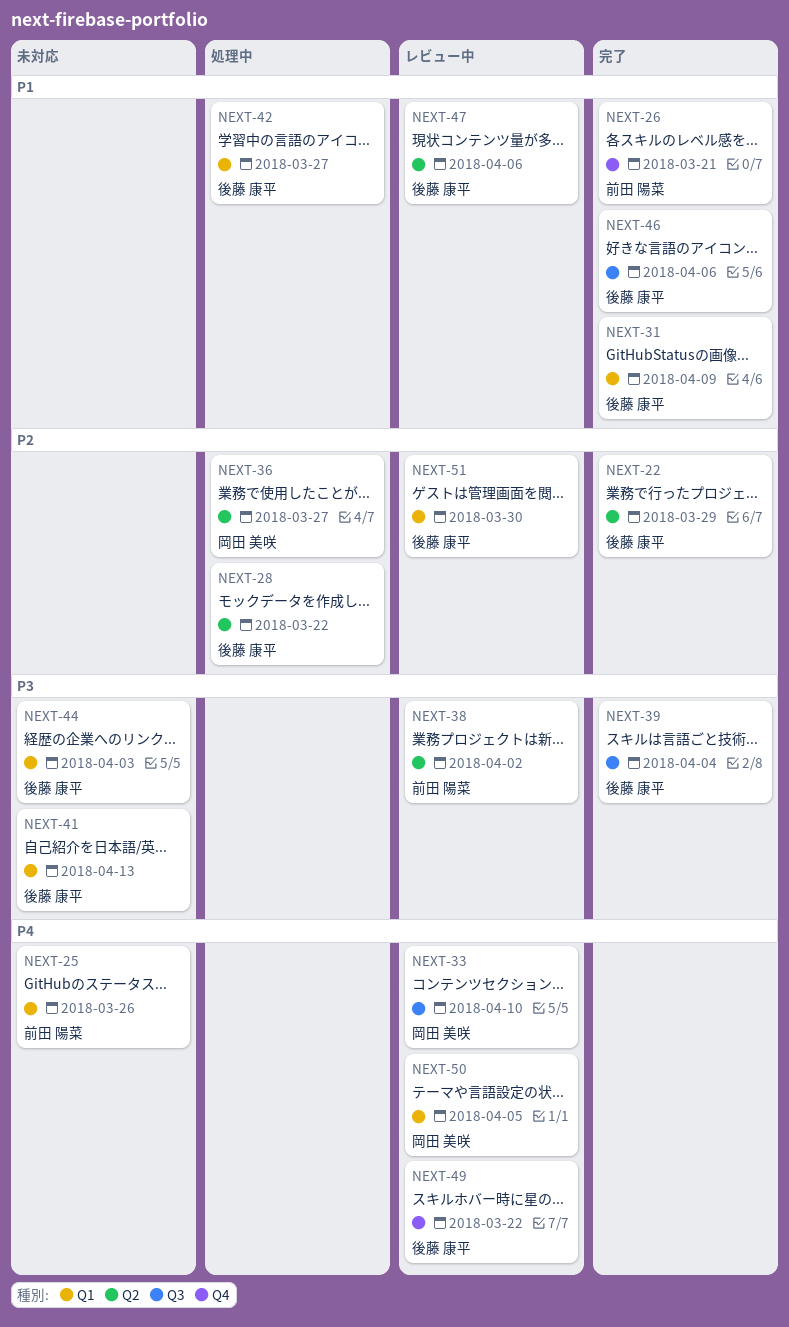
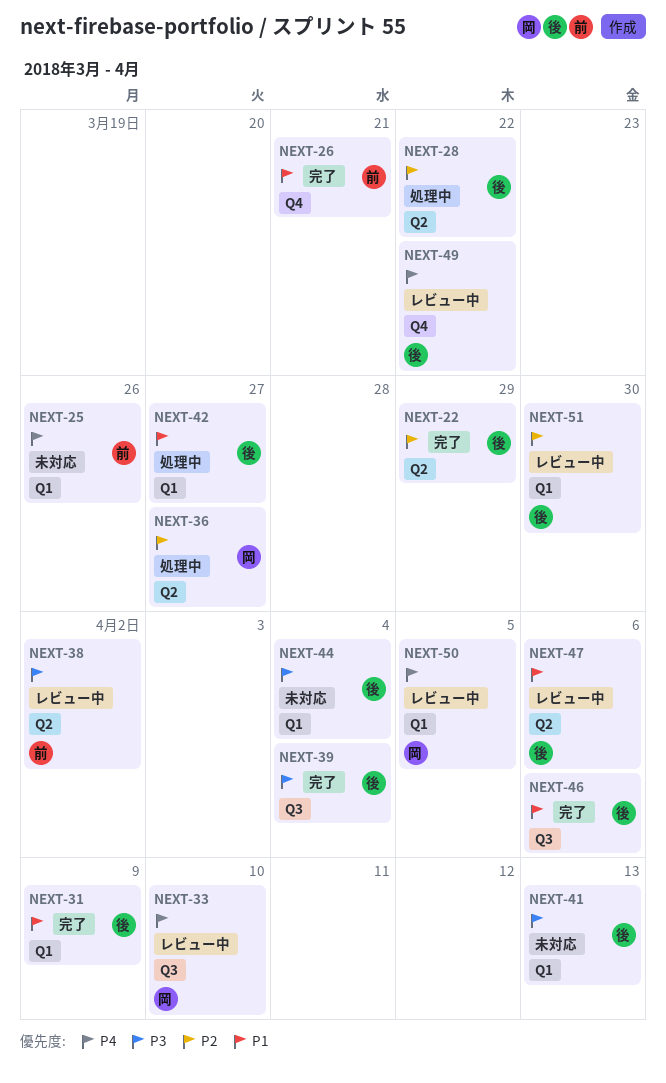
NEXT-44, due: Apr 3 -> Apr 4

